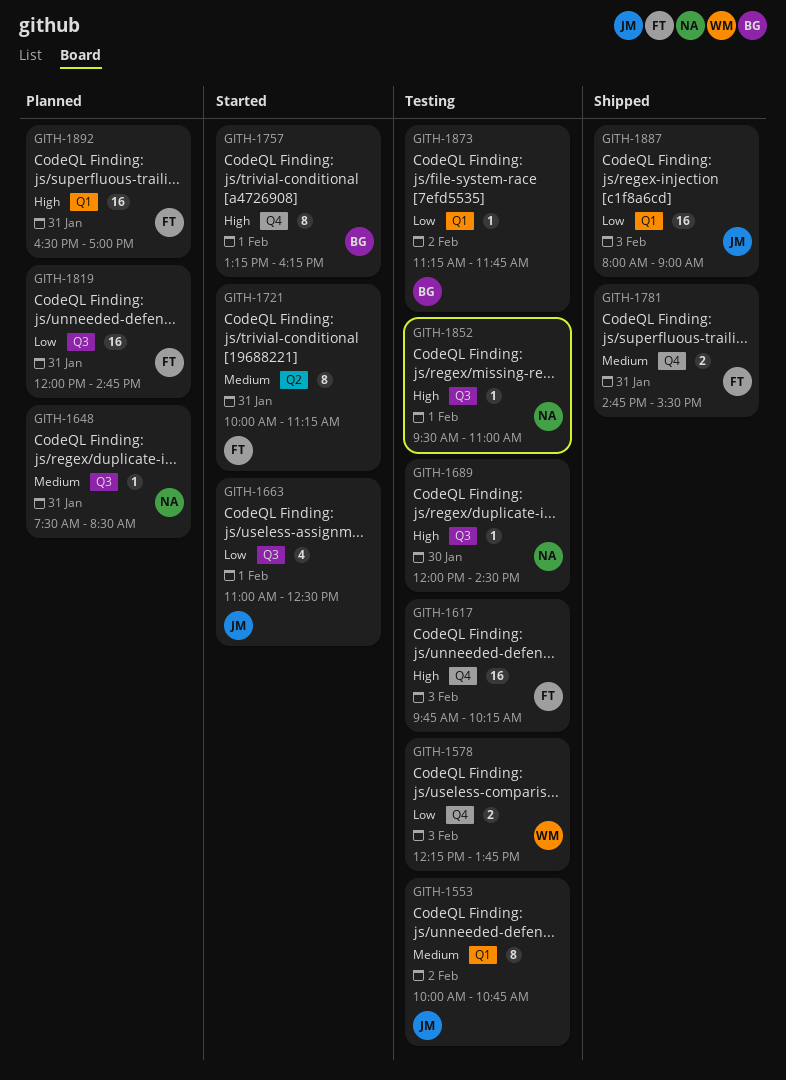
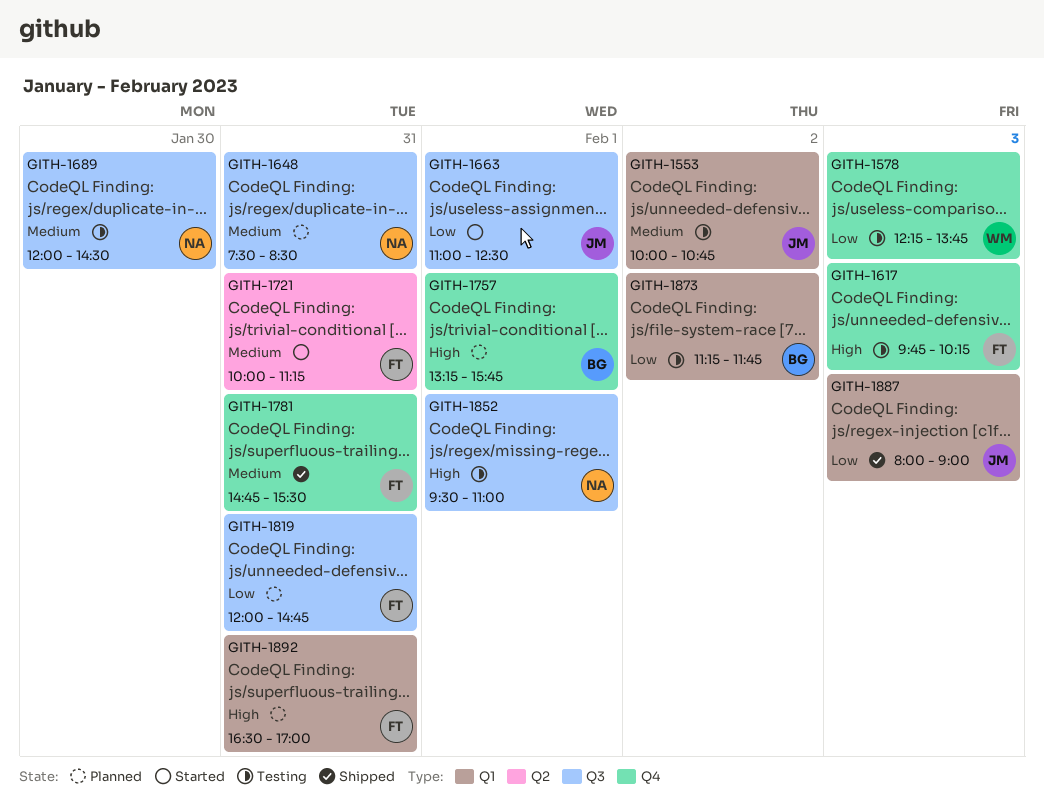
GITH-1689, priority: High -> Medium
GITH-1757, status: Started -> Planned
GITH-1757, ends: 16:15 -> 15:45

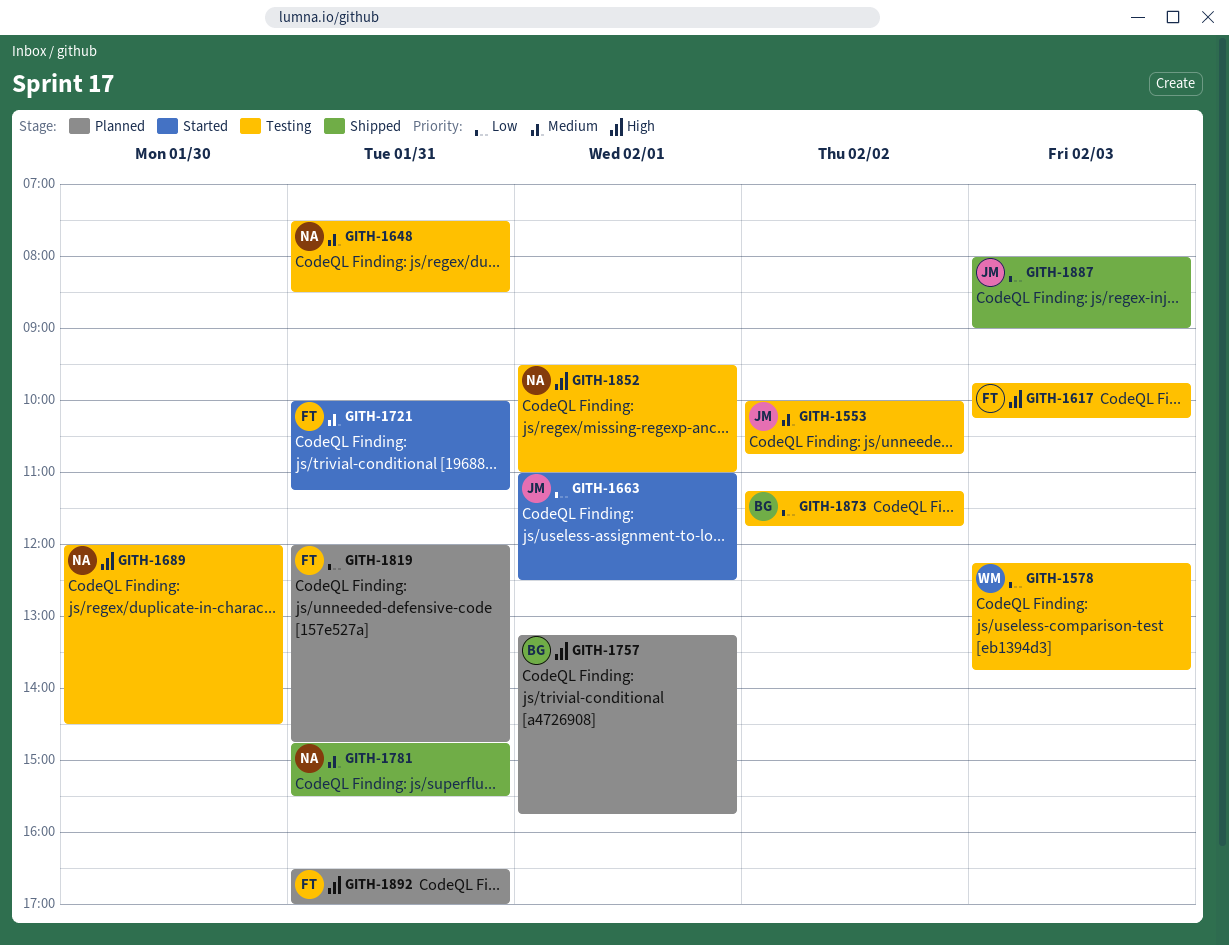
GITH-1648, status: Planned -> Testing
GITH-1689, priority: Medium -> High
GITH-1781, owner: FT -> NA

